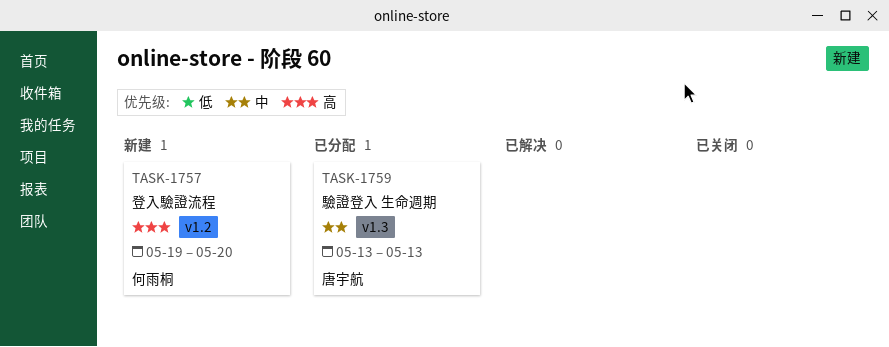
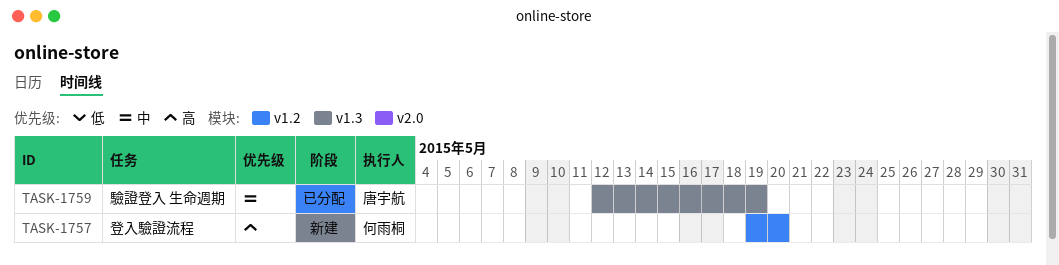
TASK-1759, start: May 13 -> May 12
TASK-1759, due: May 13 -> May 19

